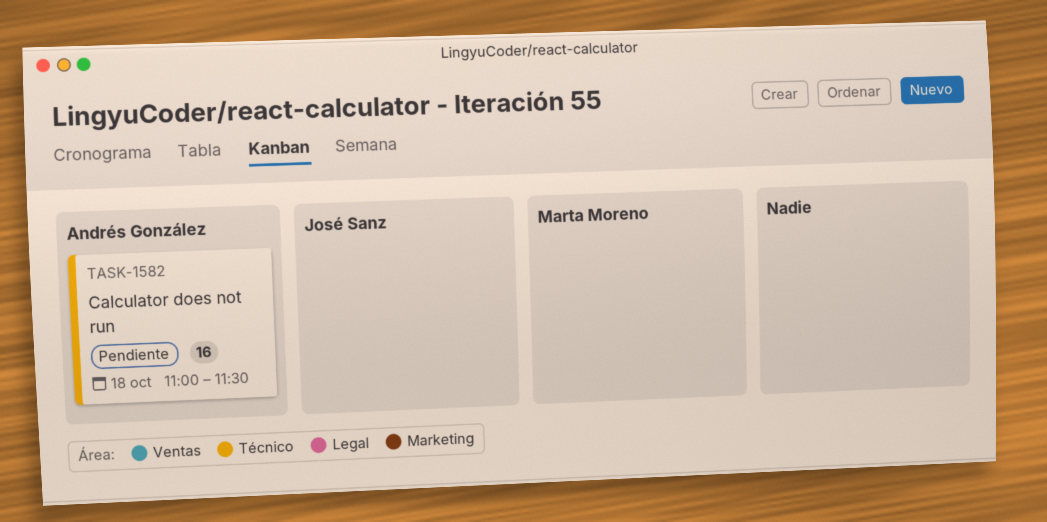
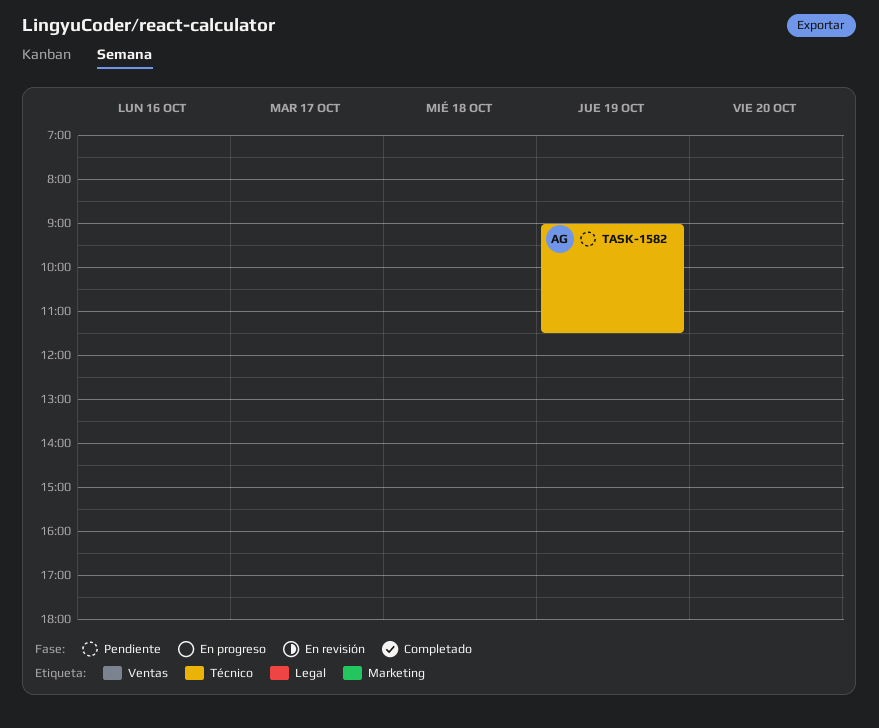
TASK-1582, day: Oct 18 -> Oct 19
TASK-1582, begins: 11:00 -> 09:00

